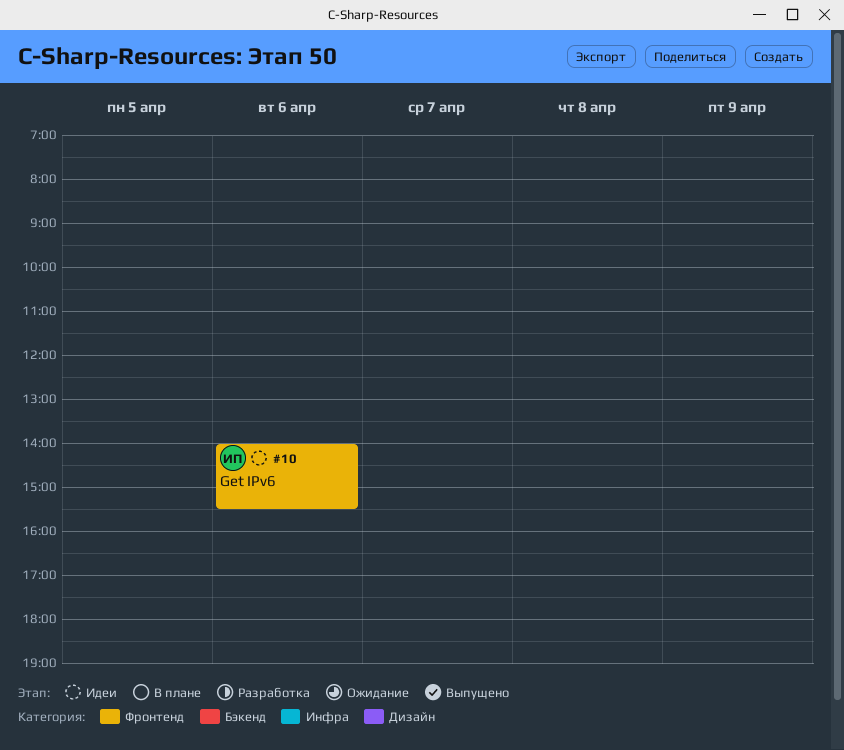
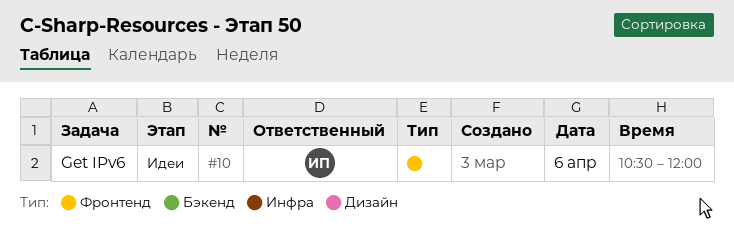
#10, begins: 14:00 -> 10:30
#10, ends: 15:30 -> 12:00

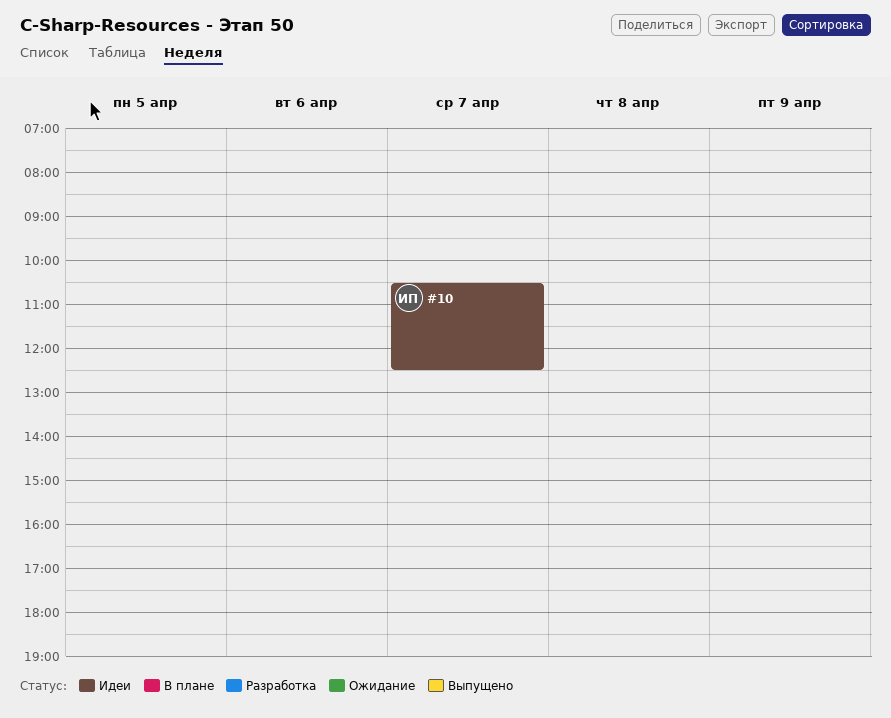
#10, day: Apr 6 -> Apr 7
#10, ends: 12:00 -> 12:30

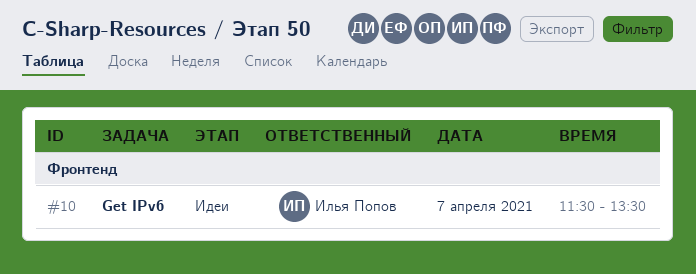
#10, begins: 10:30 -> 11:30
#10, ends: 12:30 -> 13:30

